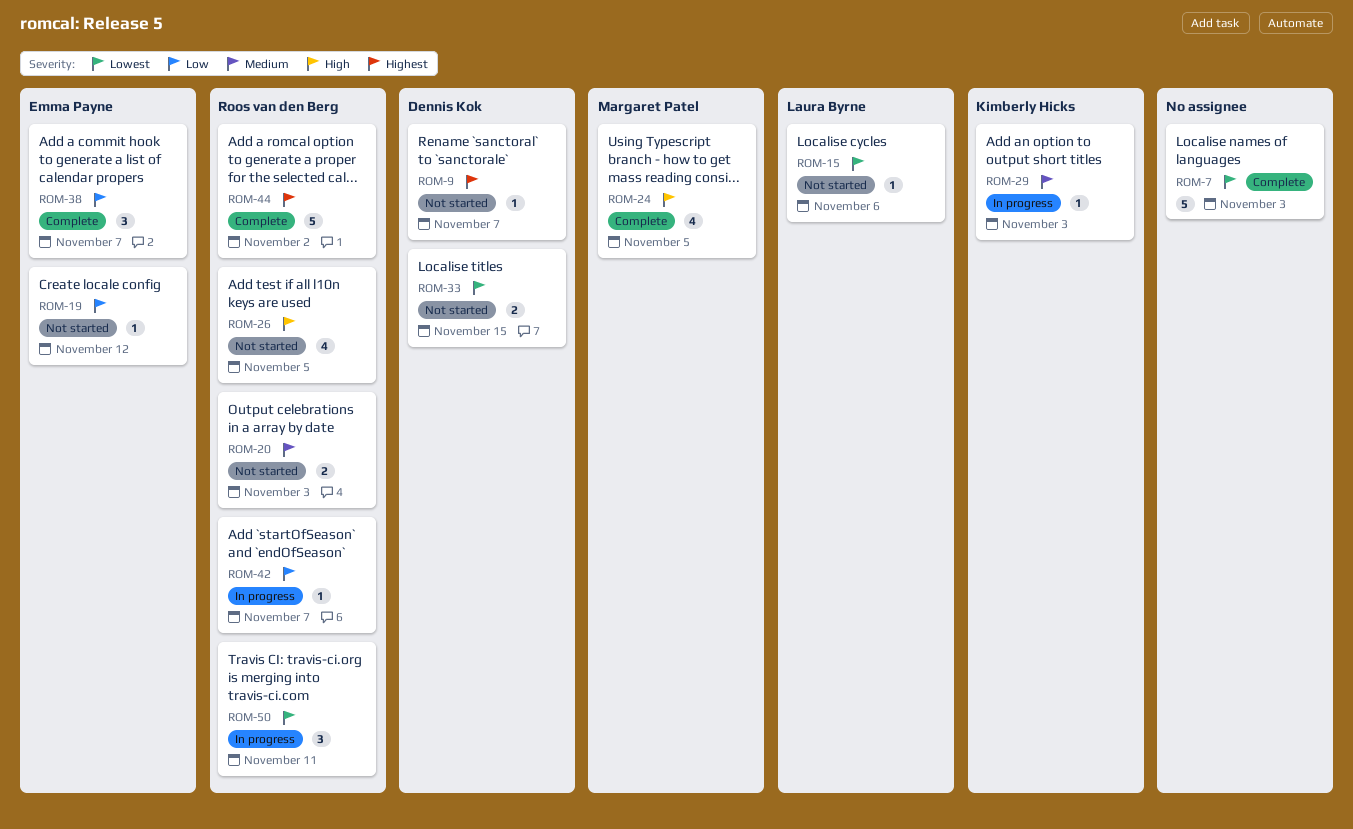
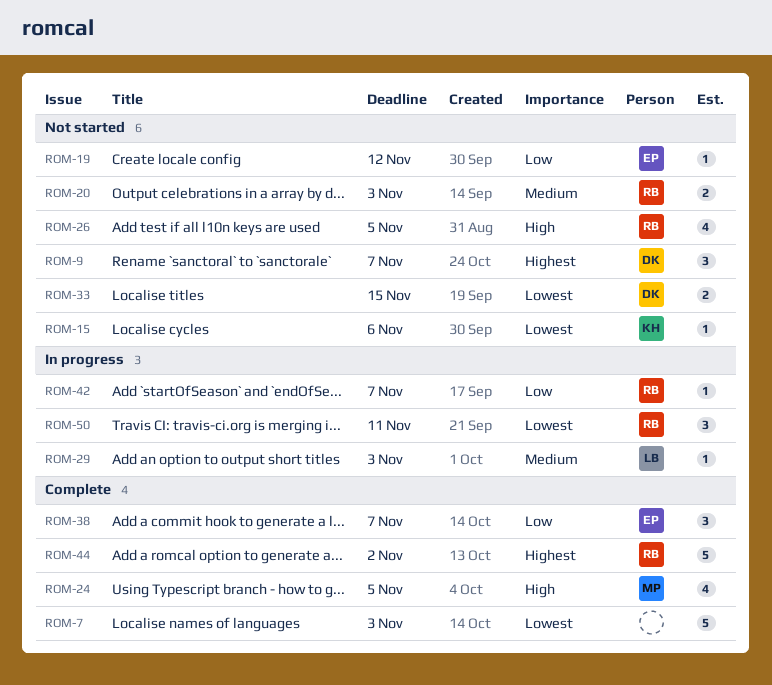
ROM-9, estimate: 1 -> 3
ROM-15, owner: Laura Byrne -> Kimberly Hicks
ROM-29, owner: Kimberly Hicks -> Laura Byrne

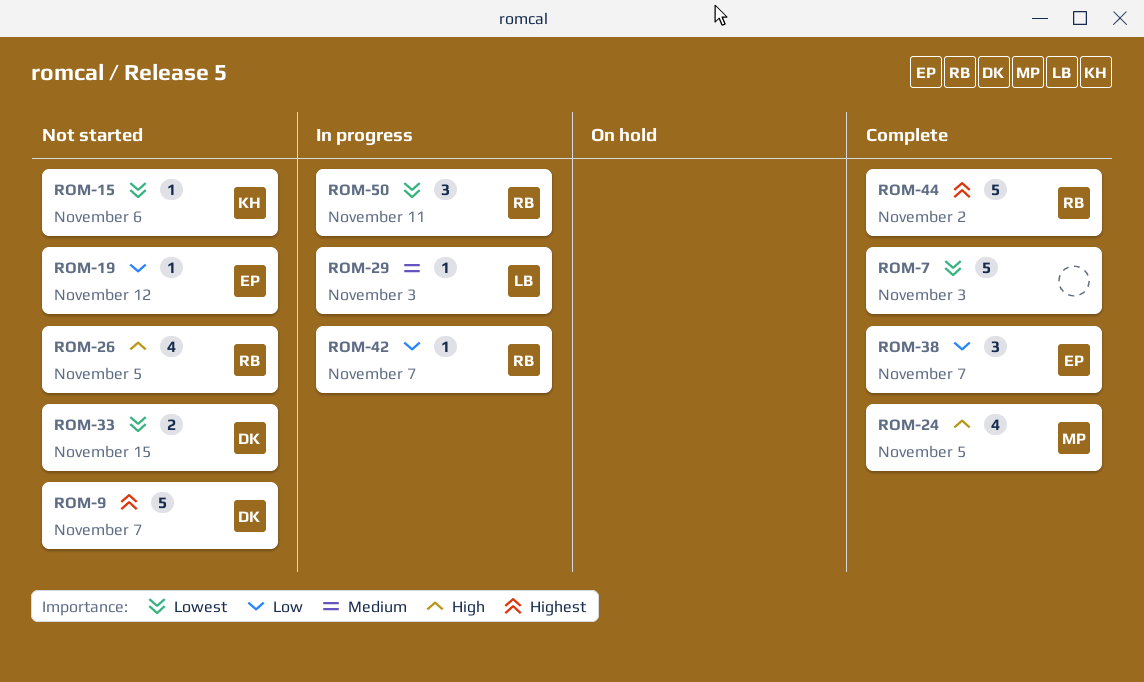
ROM-9, estimate: 3 -> 5
ROM-20: present -> none

